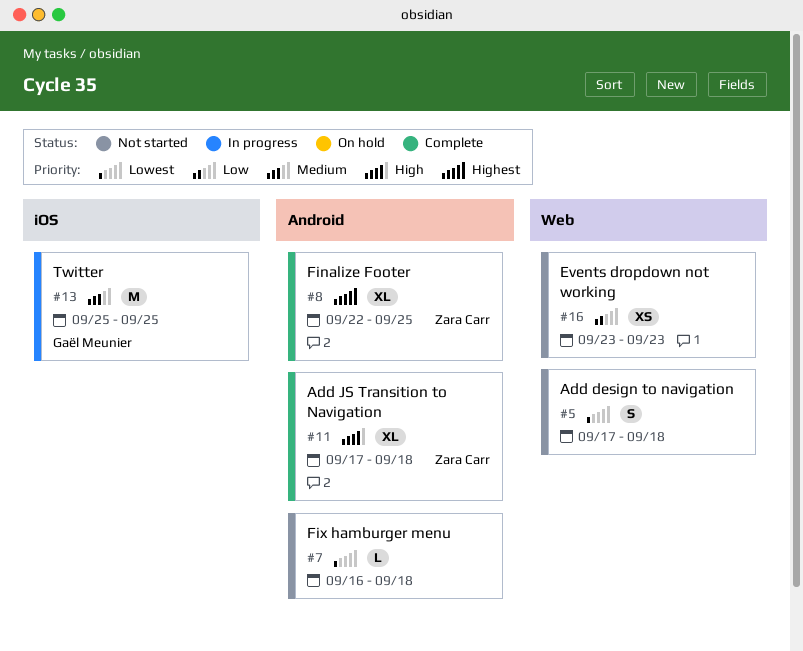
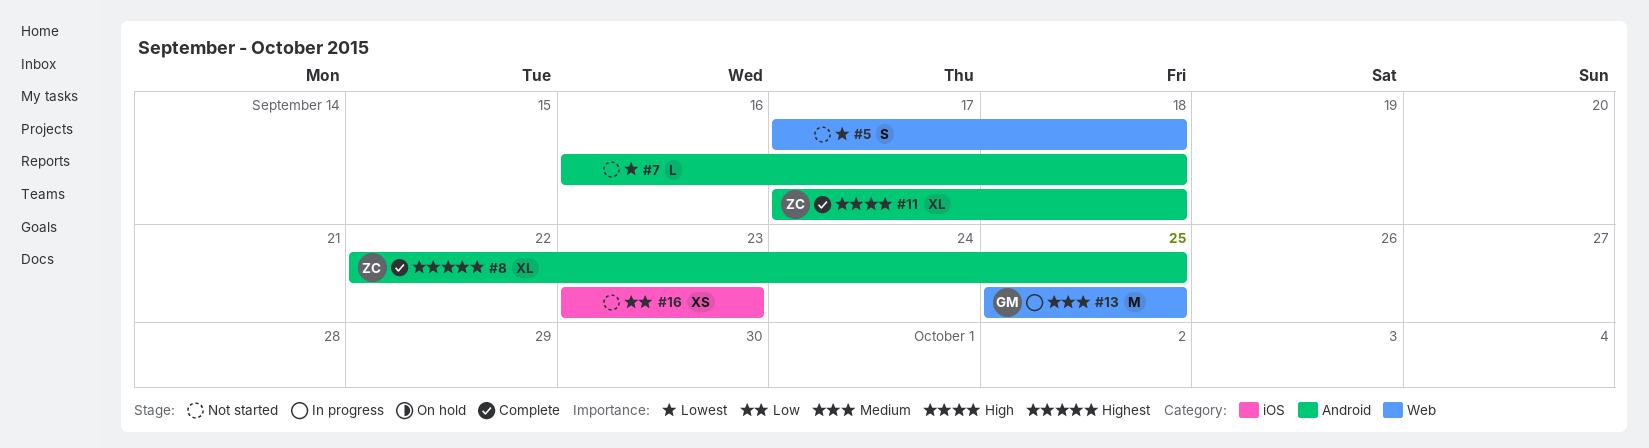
#13, label: iOS -> Web
#16, label: Web -> iOS

